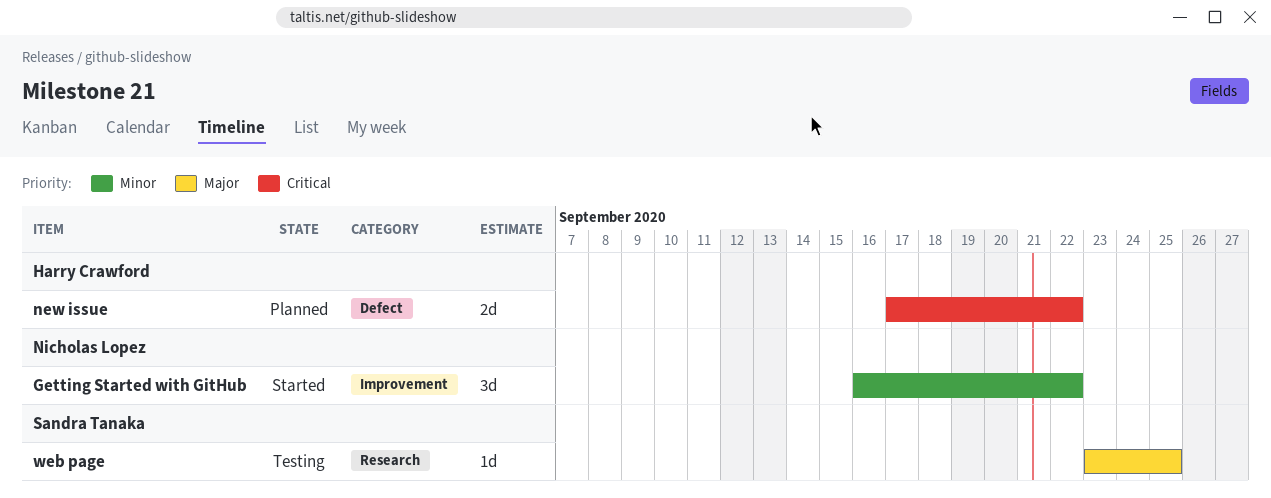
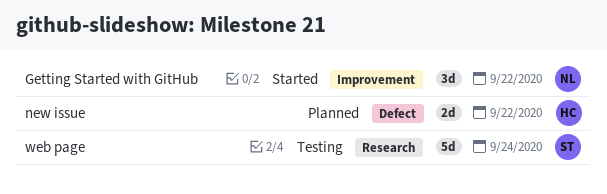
web page, estimate: 1d -> 5d
web page, due: Sep 25 -> Sep 24

